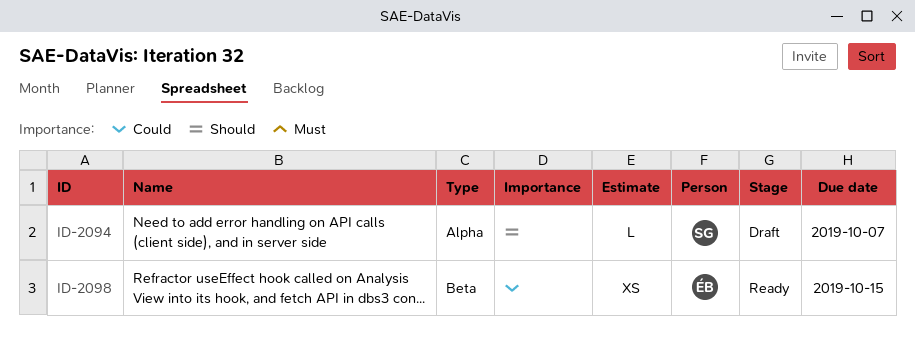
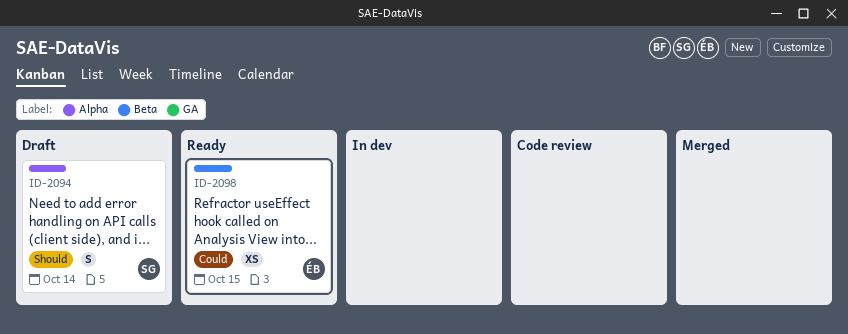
ID-2094, estimate: L -> S
ID-2094, due: Oct 7 -> Oct 14

